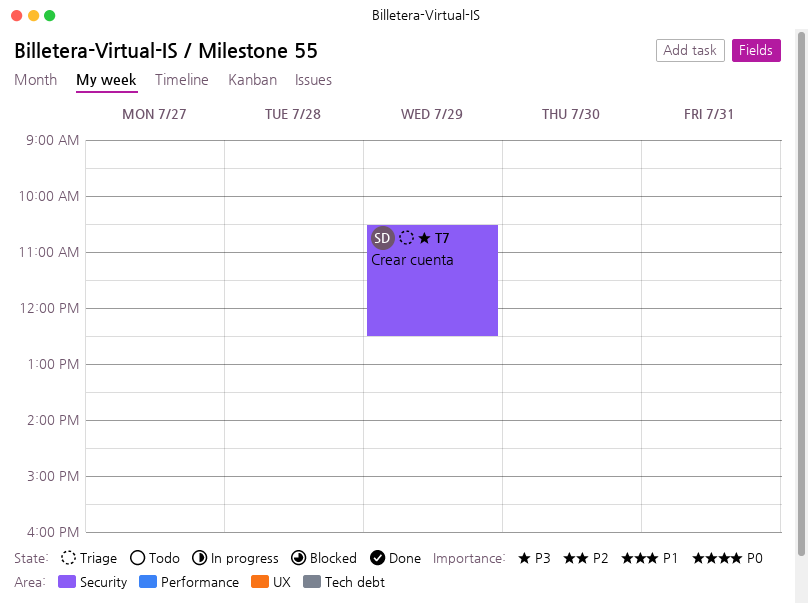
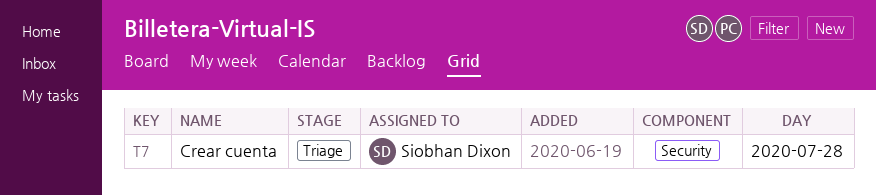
T7, day: Jul 29 -> Jul 28

